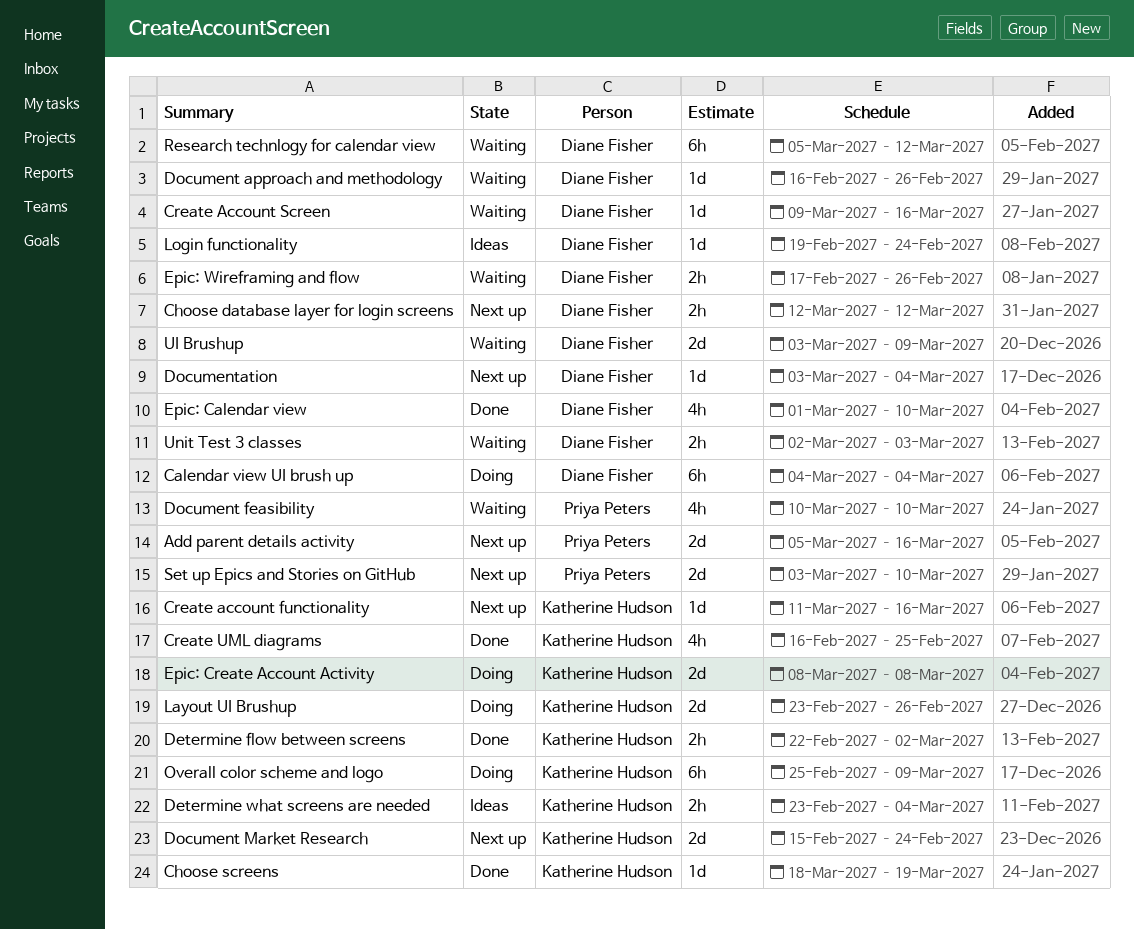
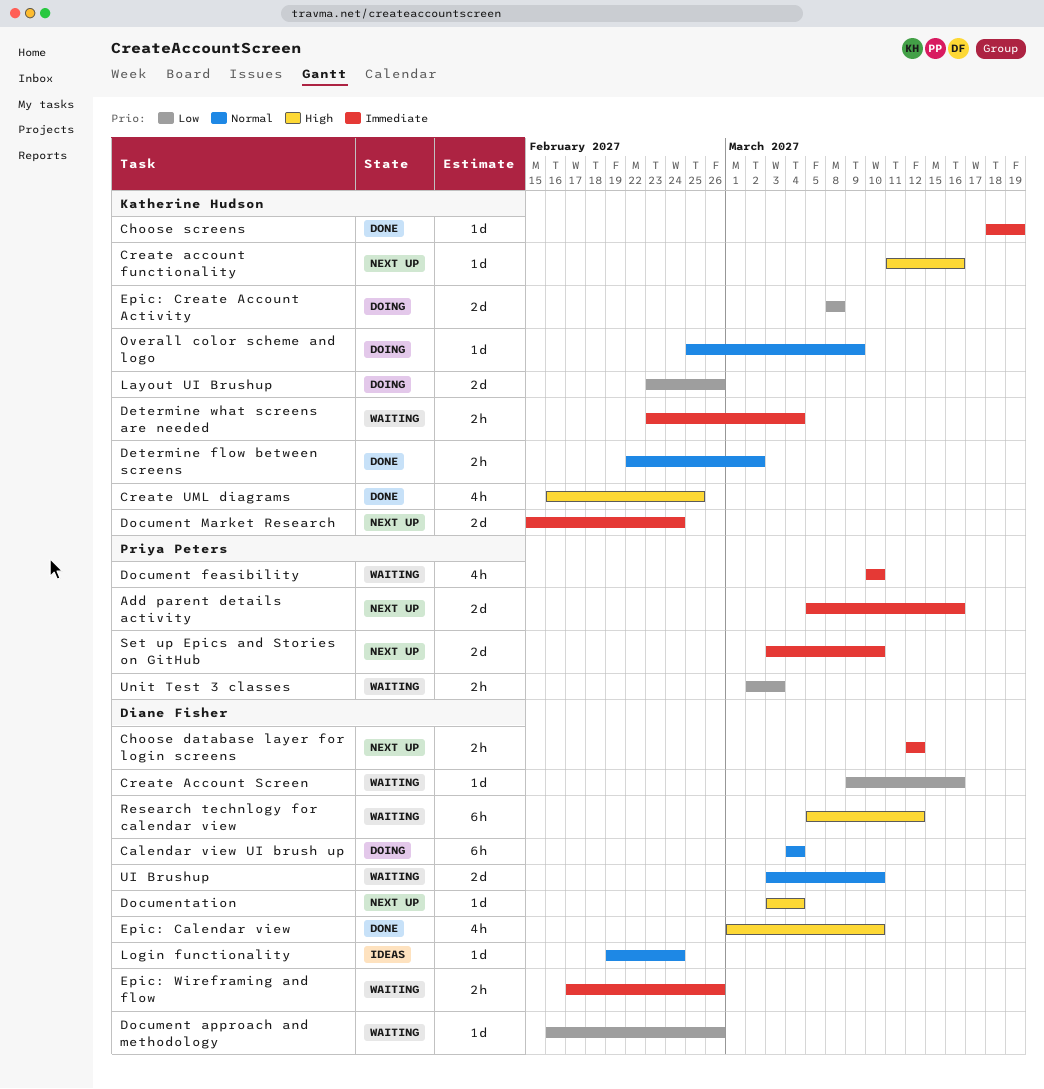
Determine what screens are needed, status: Ideas -> Waiting
Overall color scheme and logo, estimate: 6h -> 1d
UI Brushup, due: Mar 9 -> Mar 10
Unit Test 3 classes, owner: Diane Fisher -> Priya Peters

